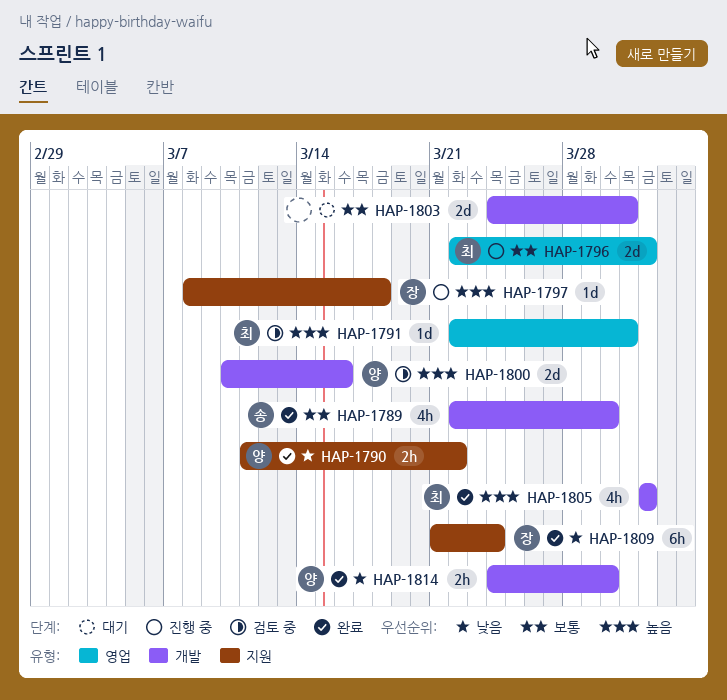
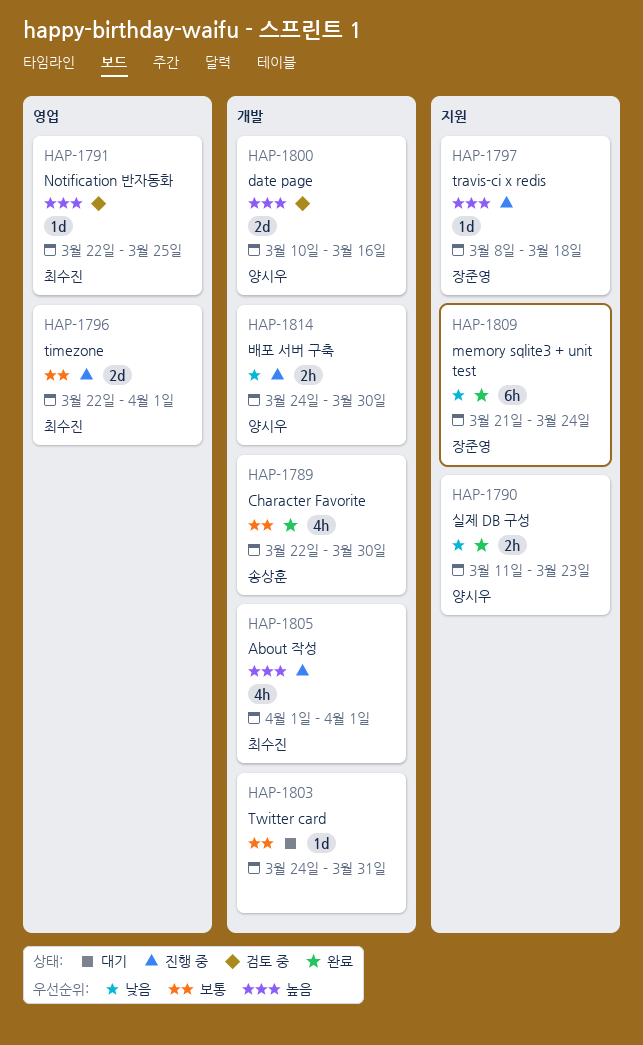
HAP-1790, due: Mar 22 -> Mar 23
HAP-1791, due: Mar 31 -> Mar 25
HAP-1803, estimate: 2d -> 1d
HAP-1805, status: 완료 -> 진행 중
HAP-1814, status: 완료 -> 진행 중

